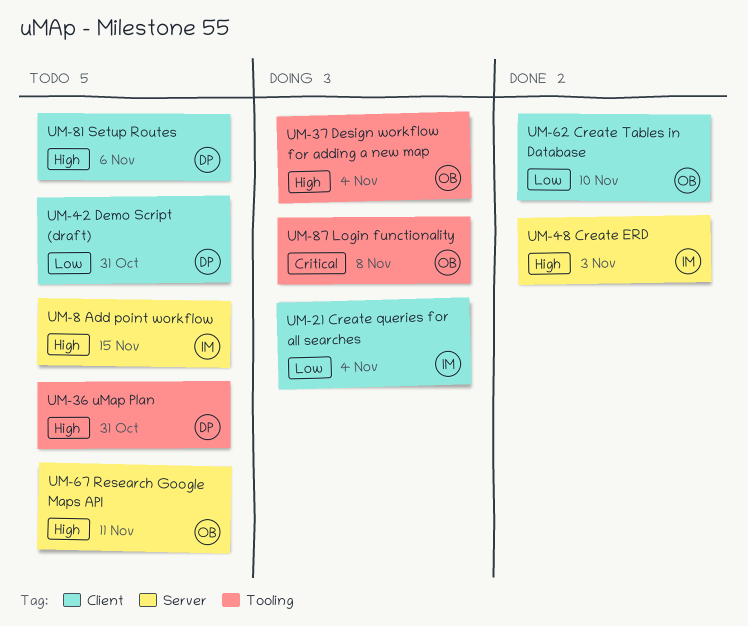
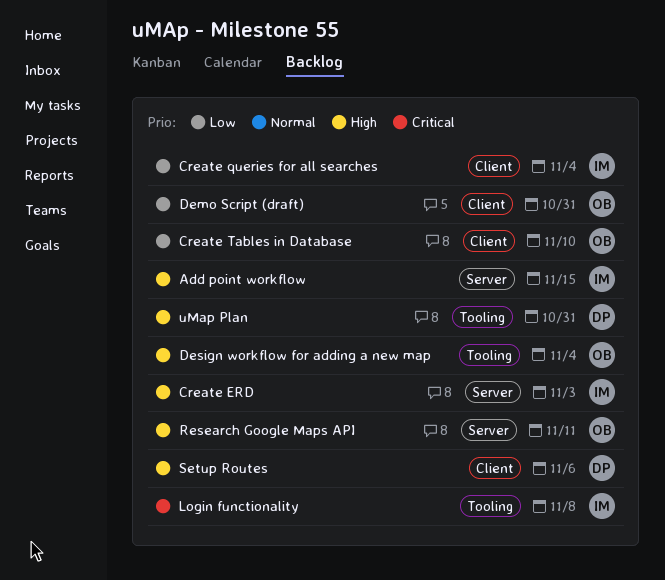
Demo Script (draft), owner: DP -> OB
Login functionality, owner: OB -> IM

